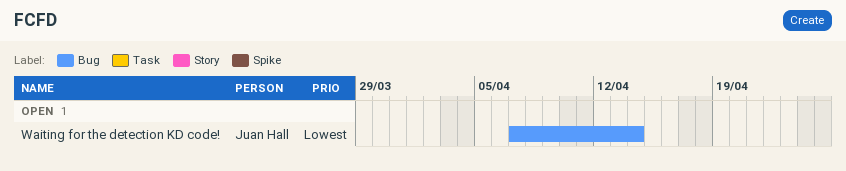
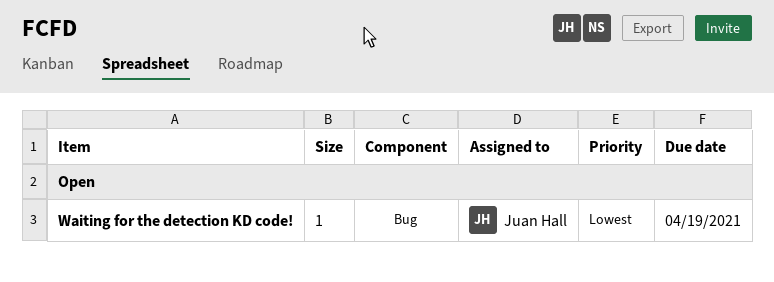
Waiting for the detection KD code!, due: Apr 14 -> Apr 19

